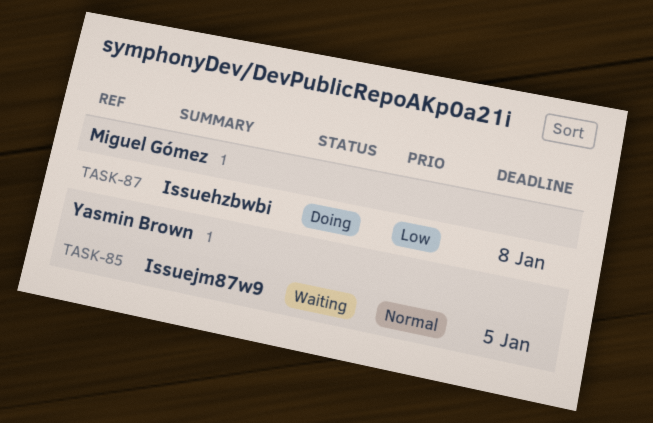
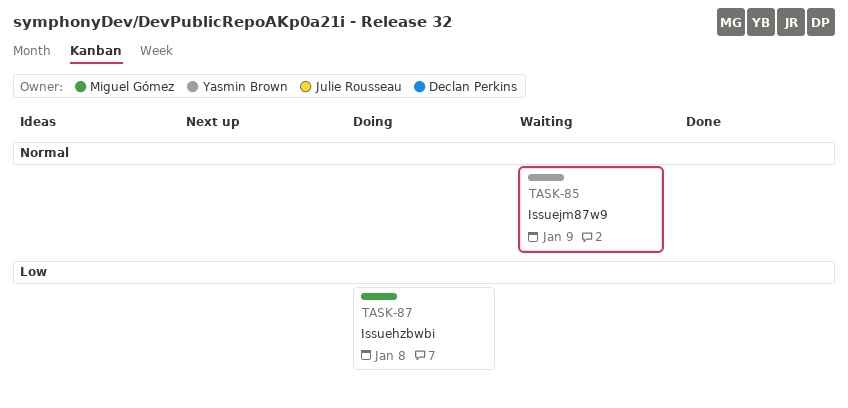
TASK-85, due: Jan 5 -> Jan 9

